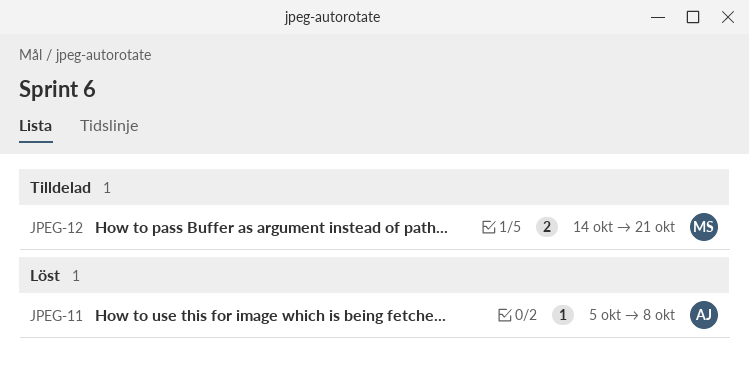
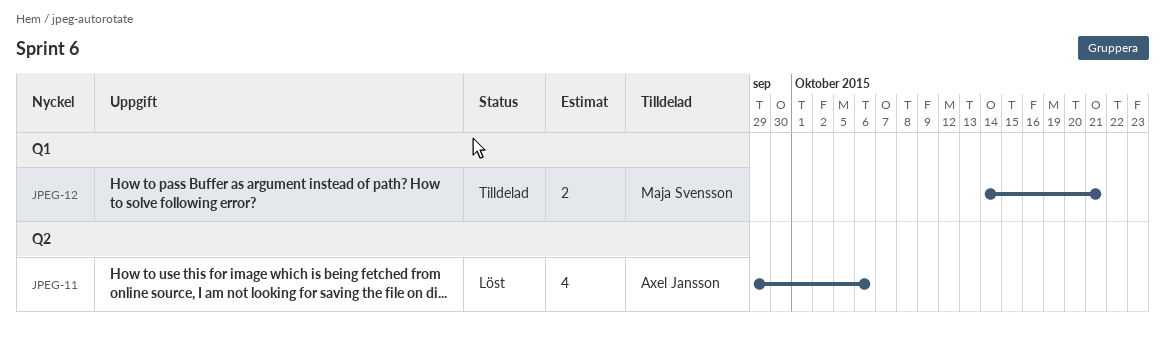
JPEG-11, estimate: 1 -> 4
JPEG-11, start: Oct 5 -> Sep 29
JPEG-11, due: Oct 8 -> Oct 6

